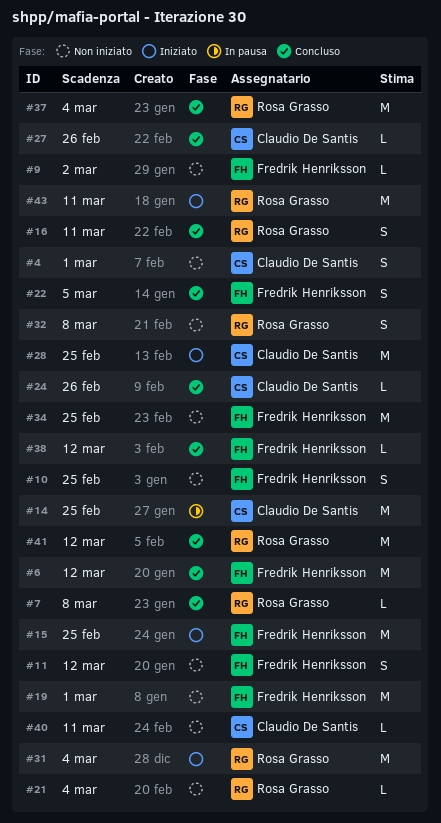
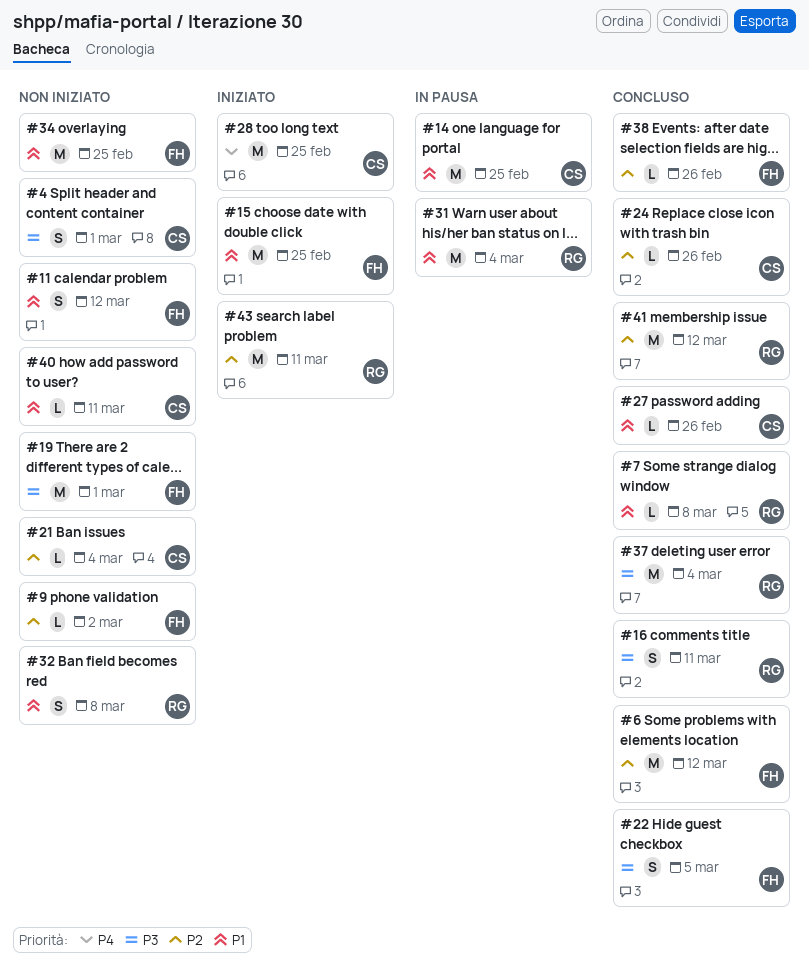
#10: present -> none
#21, owner: Rosa Grasso -> Claudio De Santis
#31, status: Iniziato -> In pausa
#38, due: Mar 12 -> Feb 26

